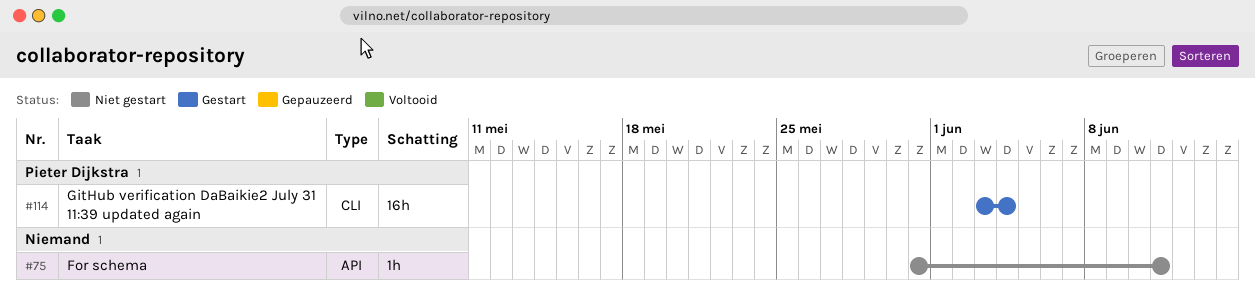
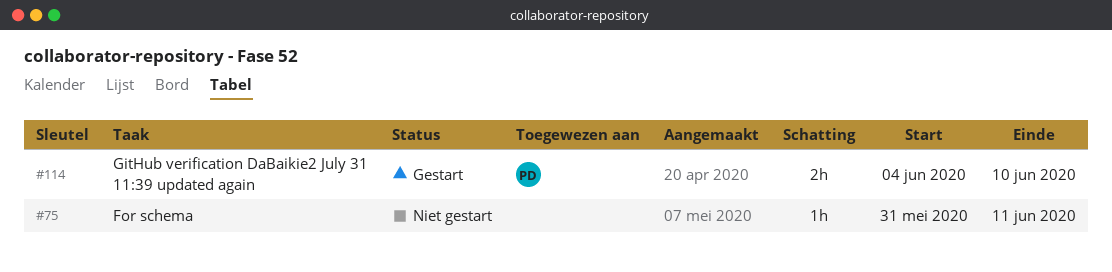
#114, estimate: 16h -> 2h
#114, start: Jun 3 -> Jun 4
#114, due: Jun 4 -> Jun 10

